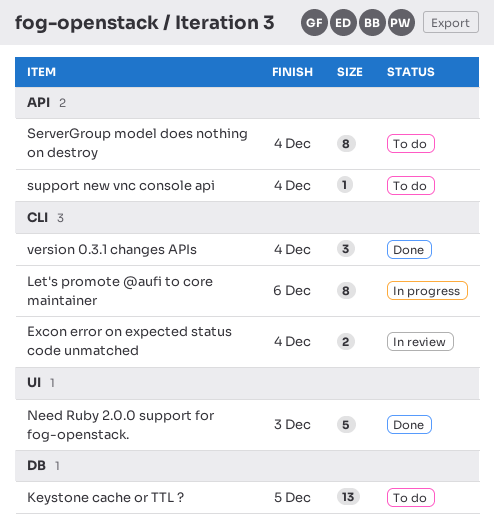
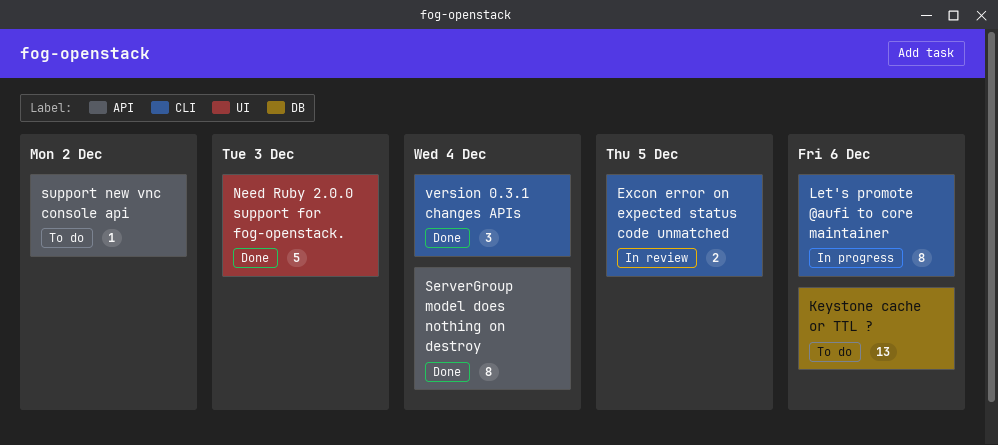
Excon error on expected status code unmatched, due: Dec 4 -> Dec 5
Keystone cache or TTL ?, due: Dec 5 -> Dec 6
ServerGroup model does nothing on destroy, status: To do -> Done
support new vnc console api, due: Dec 4 -> Dec 2

